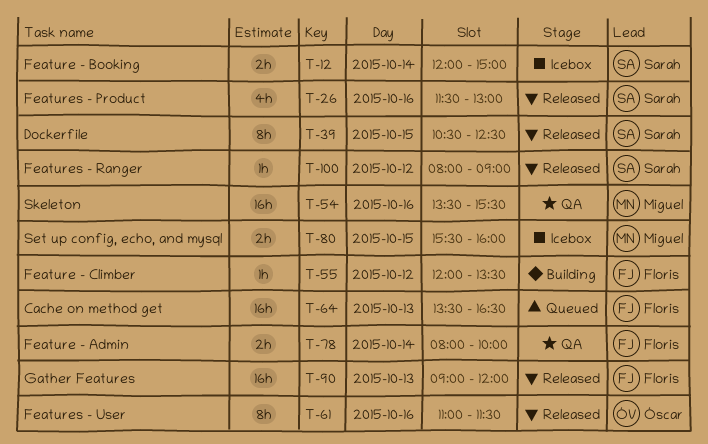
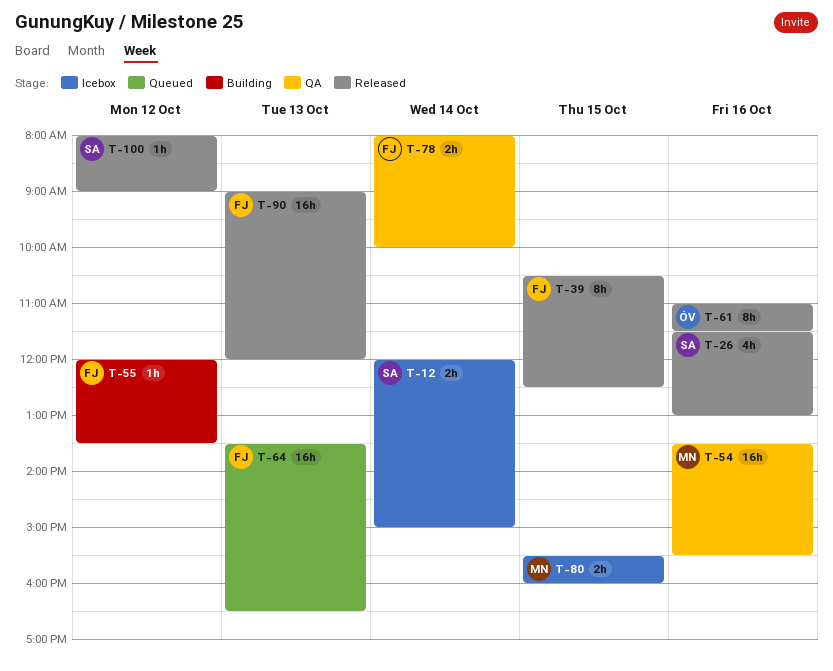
T-39, owner: Sarah -> Floris

